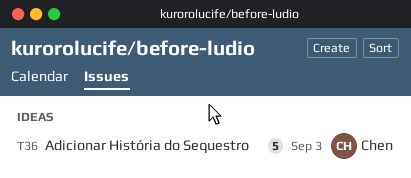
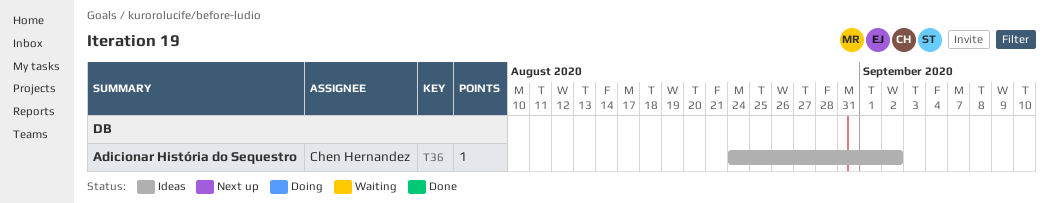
T36, estimate: 5 -> 1
T36, due: Sep 3 -> Sep 2

